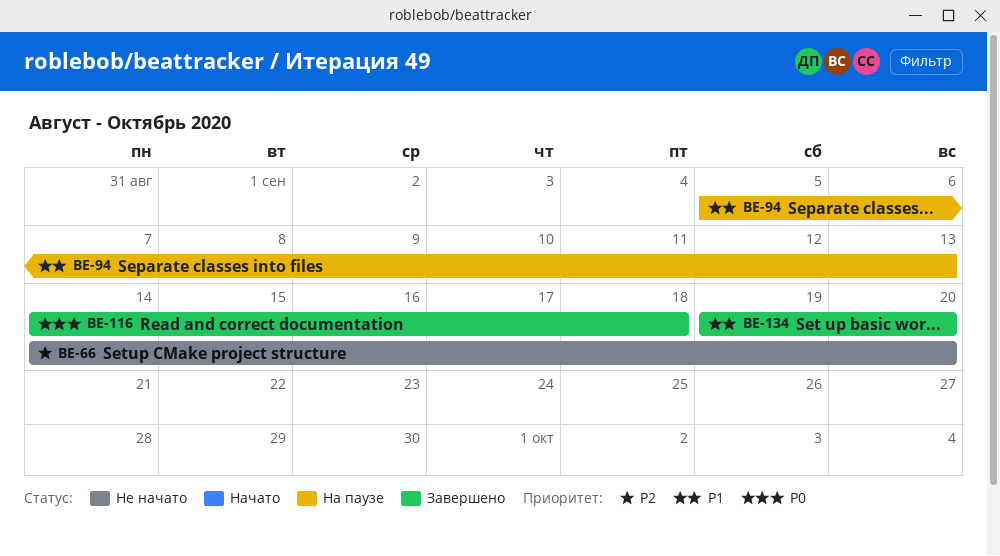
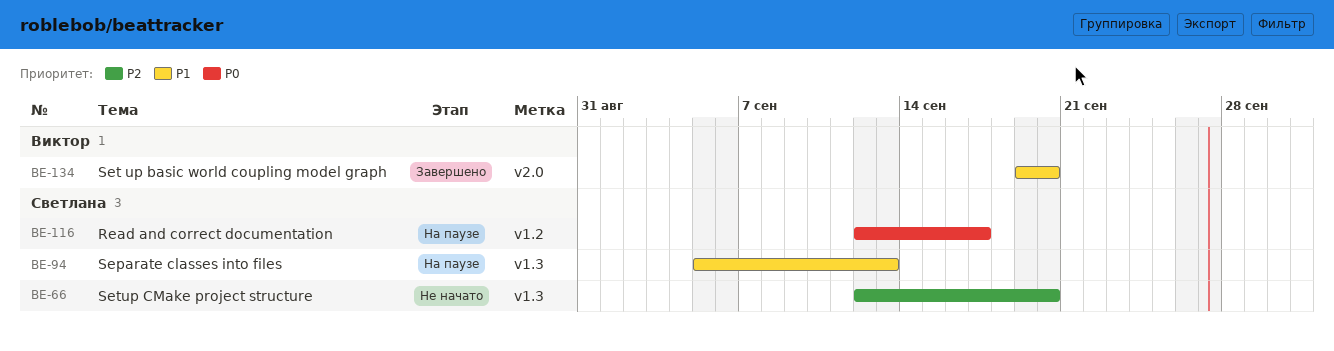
BE-66, start: Sep 14 -> Sep 12
BE-116, status: Завершено -> На паузе
BE-116, start: Sep 14 -> Sep 12
BE-116, due: Sep 18 -> Sep 17

